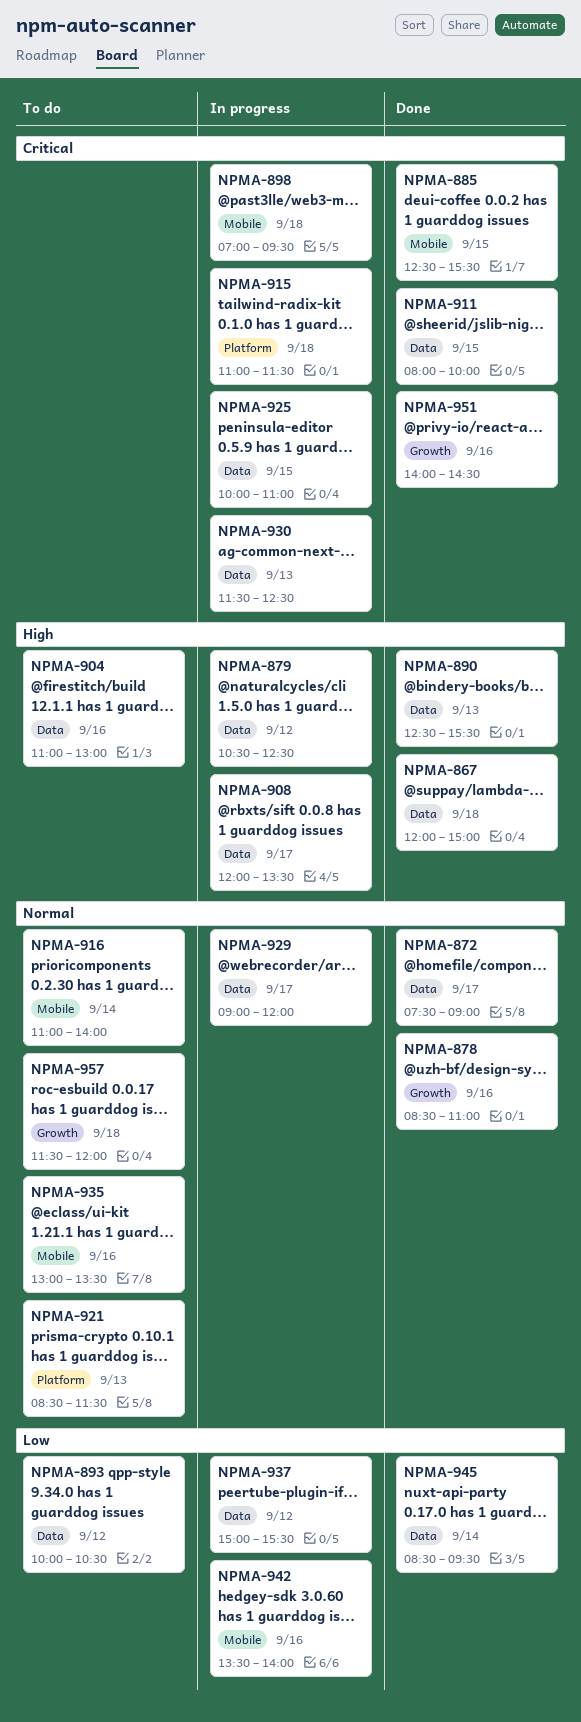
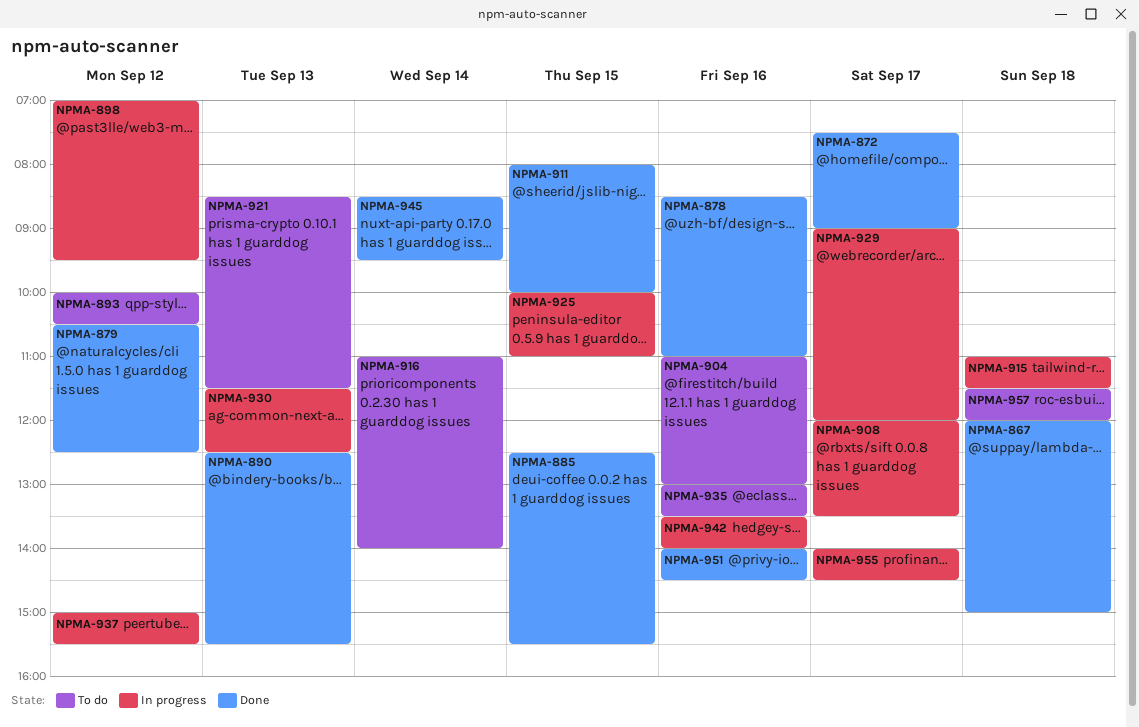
NPMA-879, status: In progress -> Done
NPMA-898, day: Sep 18 -> Sep 12
NPMA-955: none -> present

